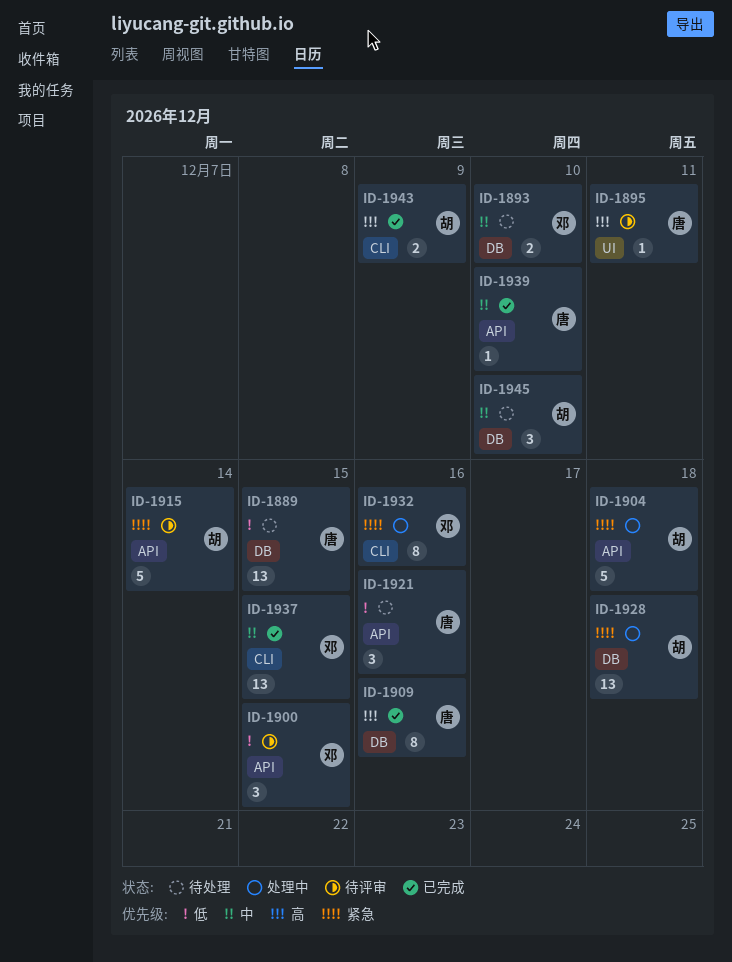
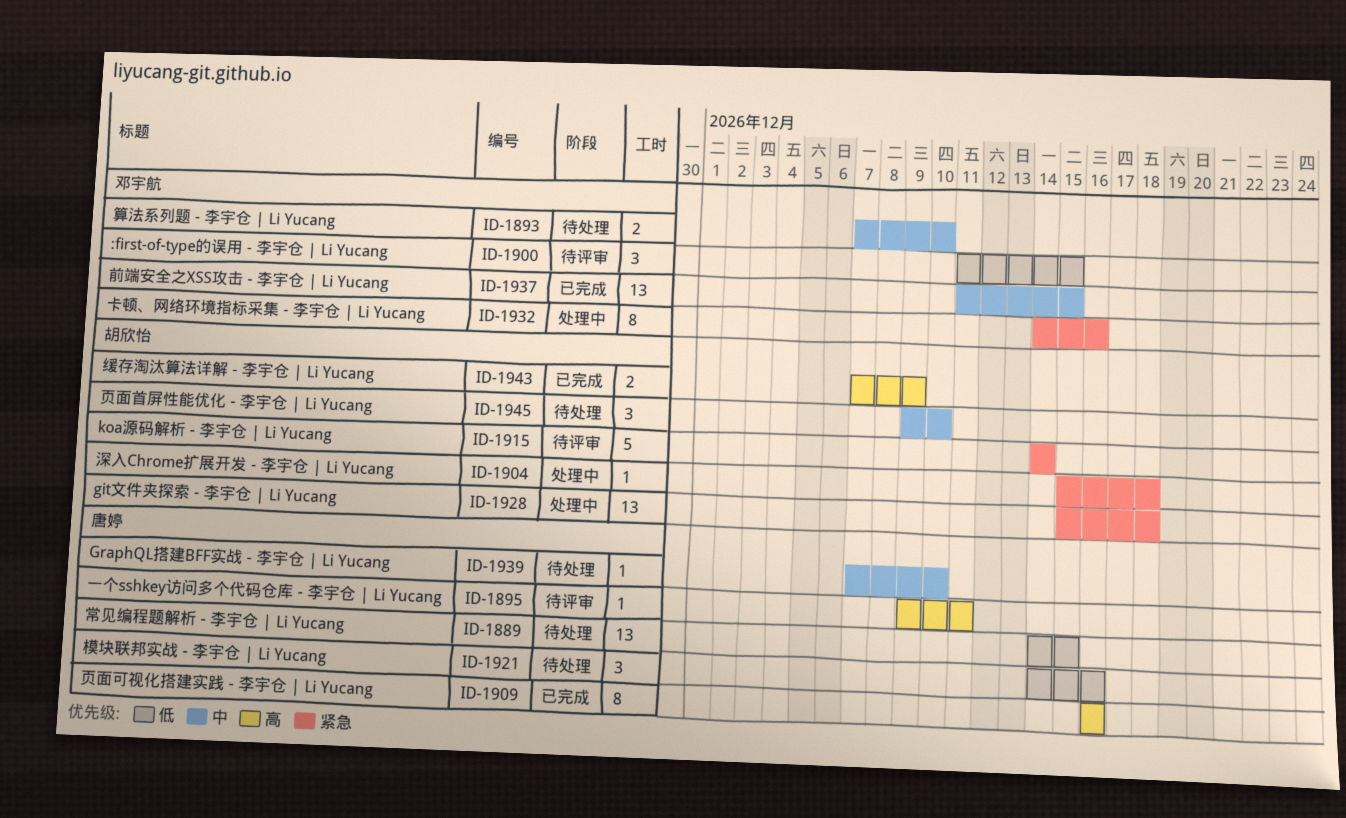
ID-1904, estimate: 5 -> 1
ID-1939, status: 已完成 -> 待处理

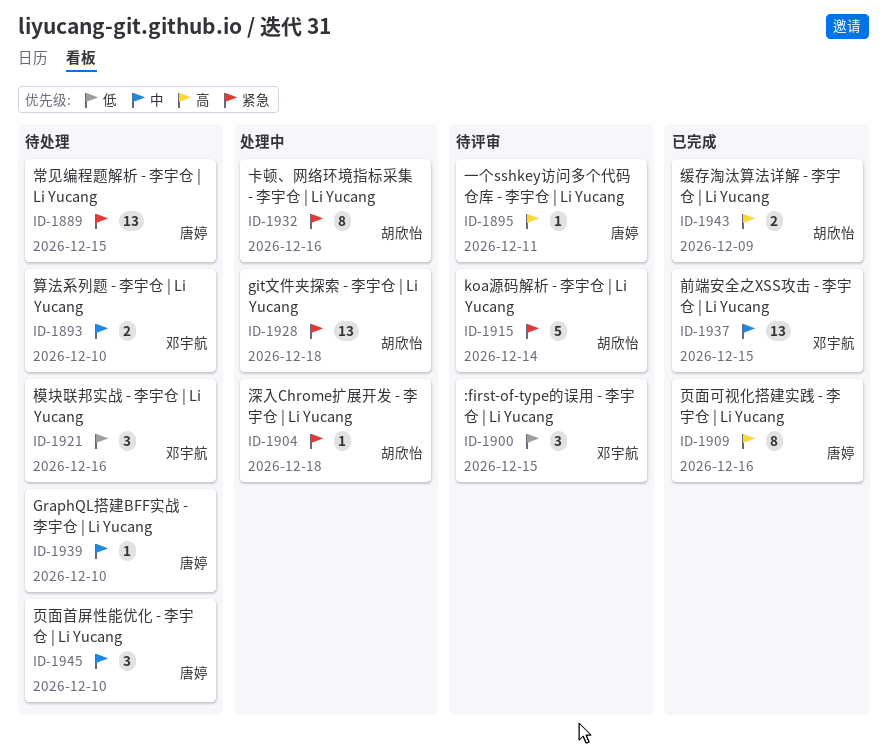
ID-1889, priority: 低 -> 紧急
ID-1921, owner: 唐婷 -> 邓宇航
ID-1932, owner: 邓宇航 -> 胡欣怡
ID-1945, owner: 胡欣怡 -> 唐婷

